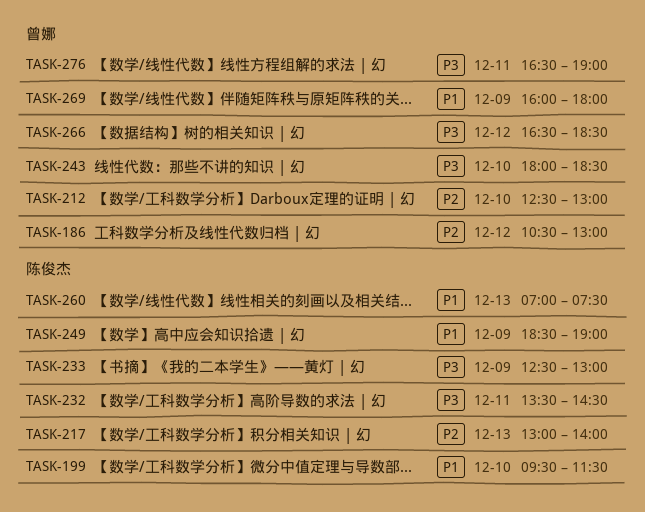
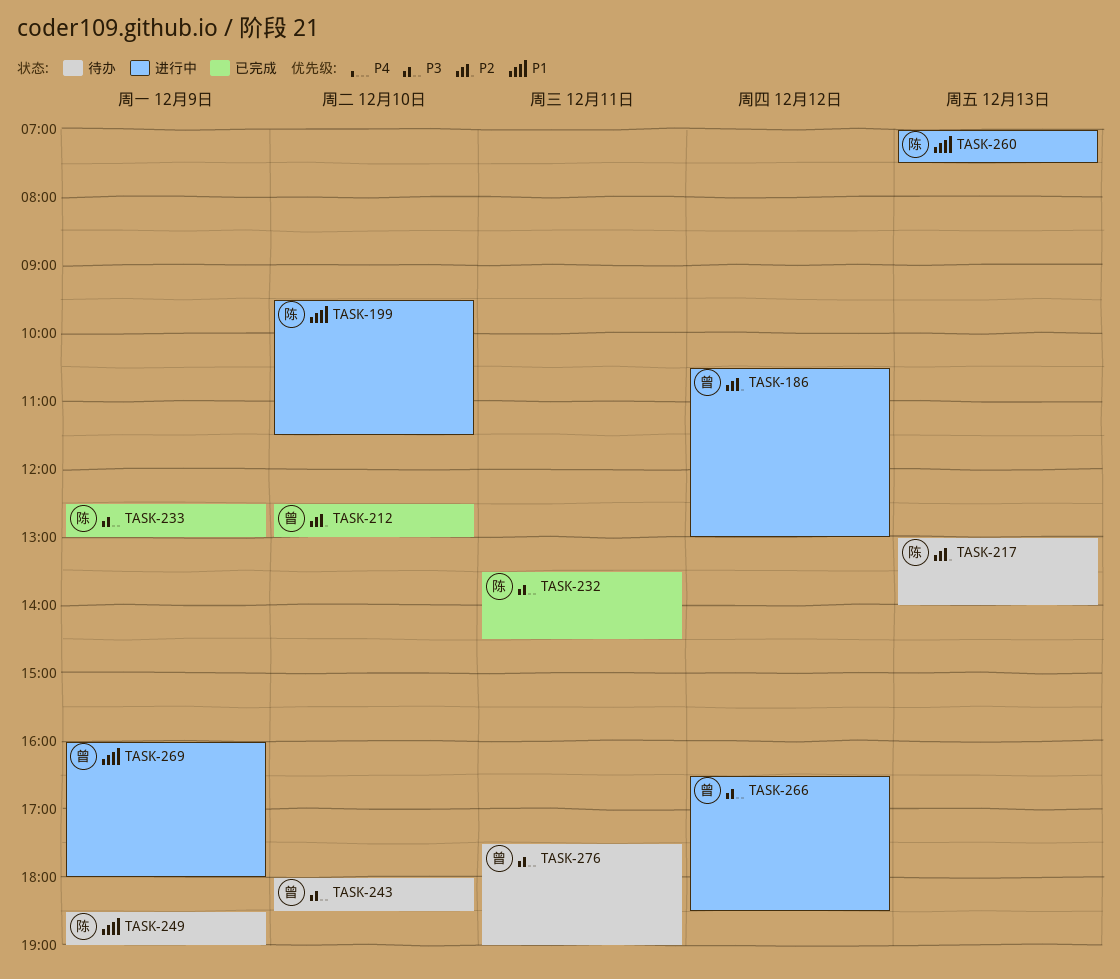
TASK-276, begins: 16:30 -> 17:30

